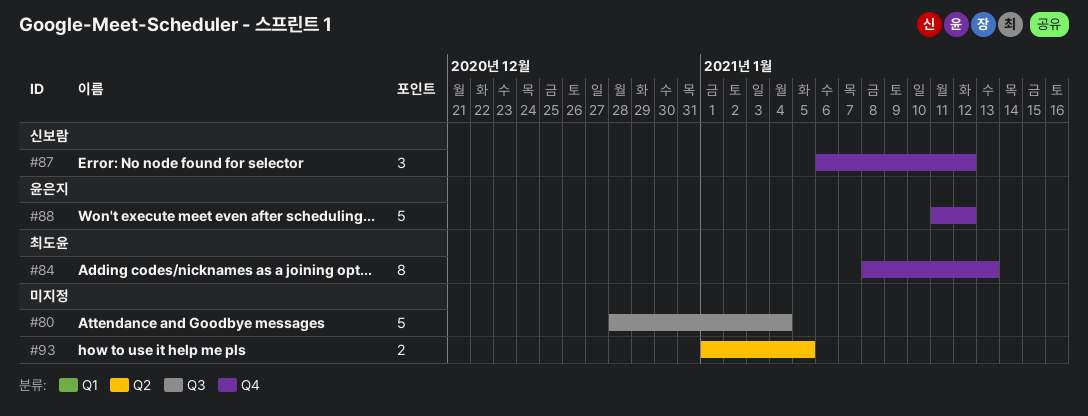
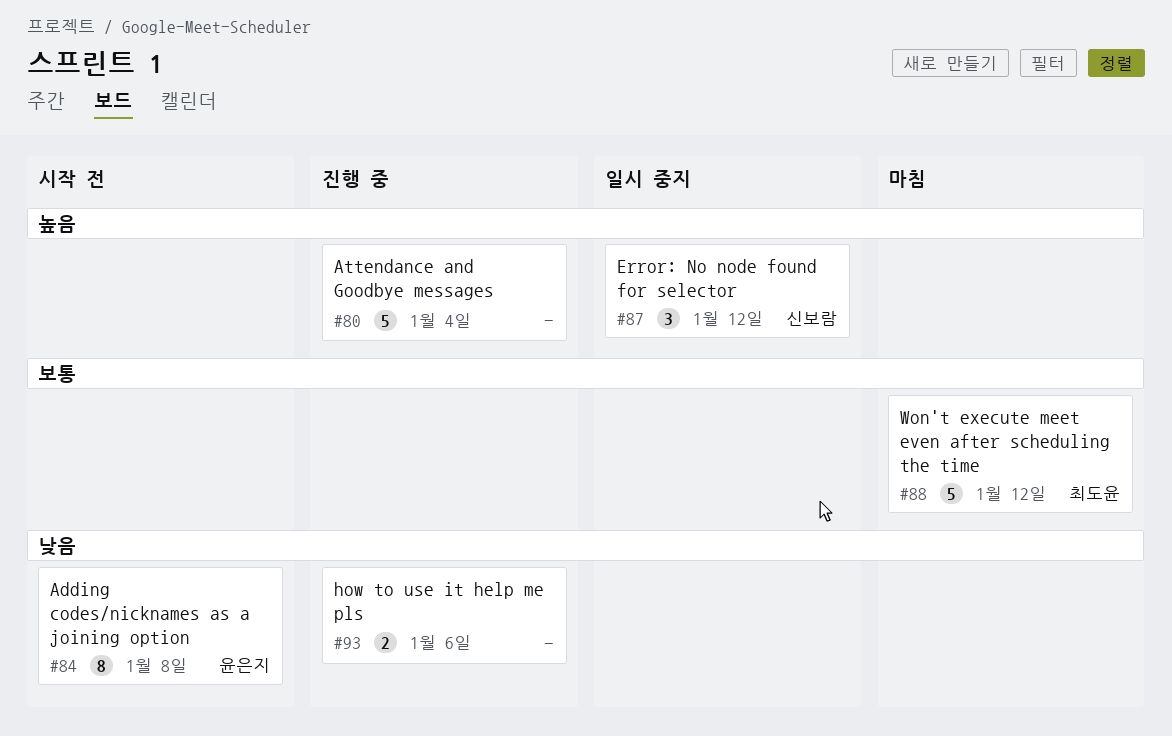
#84, owner: 최도윤 -> 윤은지
#84, due: Jan 13 -> Jan 8
#88, owner: 윤은지 -> 최도윤
#93, due: Jan 5 -> Jan 6

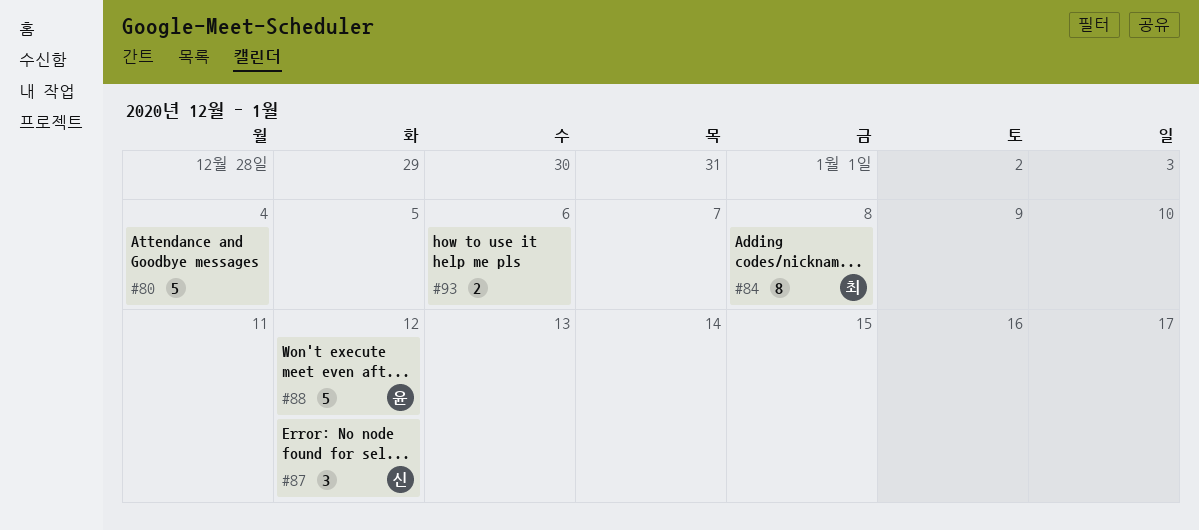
#84, owner: 윤은지 -> 최도윤
#88, owner: 최도윤 -> 윤은지

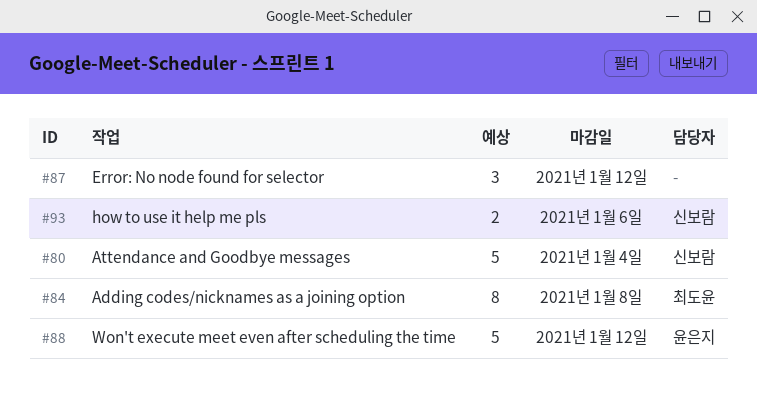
#80, owner: none -> 신보람
#87, owner: 신보람 -> none
#93, owner: none -> 신보람

